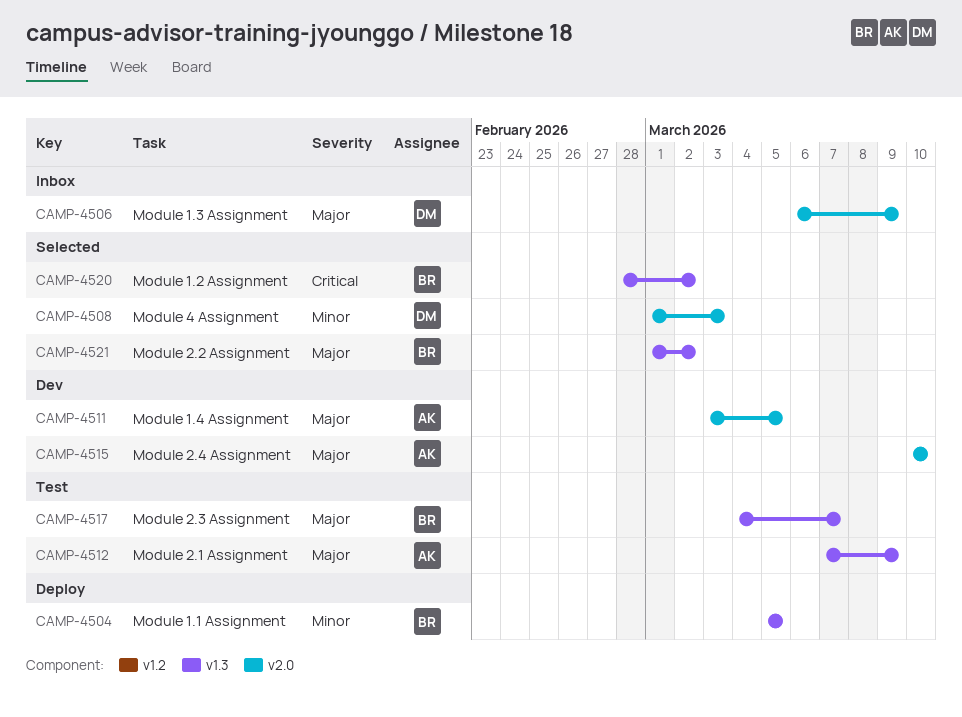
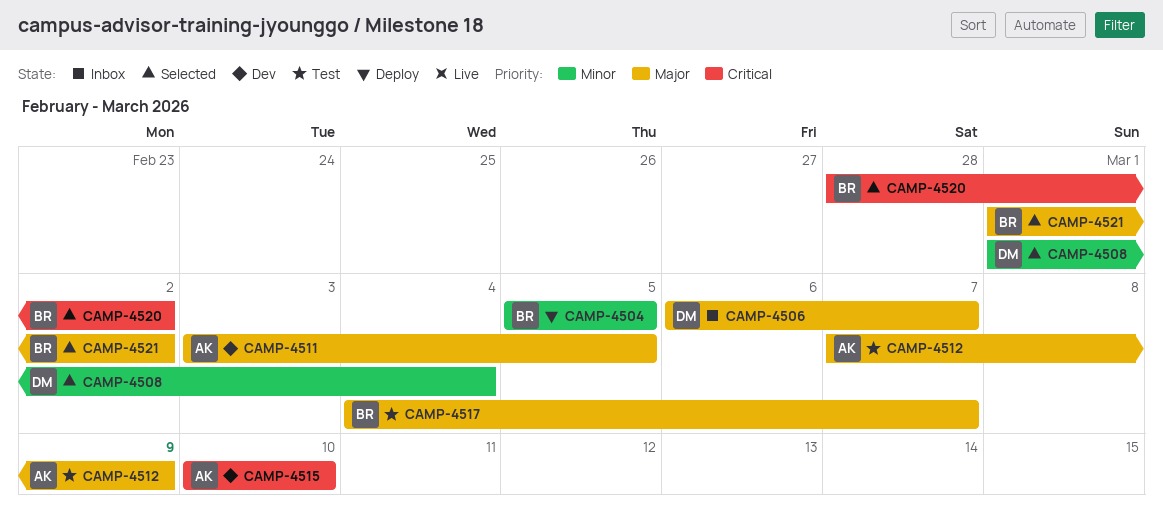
CAMP-4506, due: Mar 9 -> Mar 7
CAMP-4508, due: Mar 3 -> Mar 4
CAMP-4515, priority: Major -> Critical

